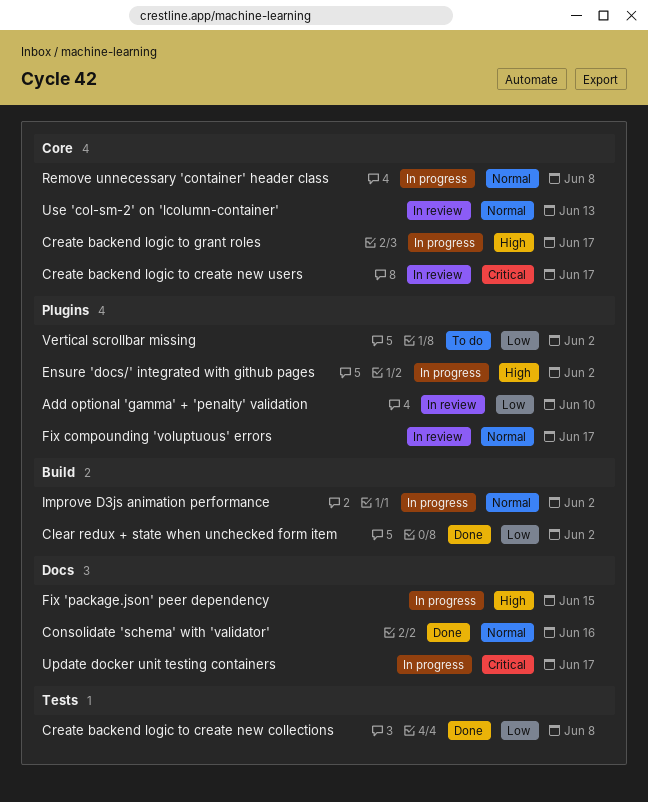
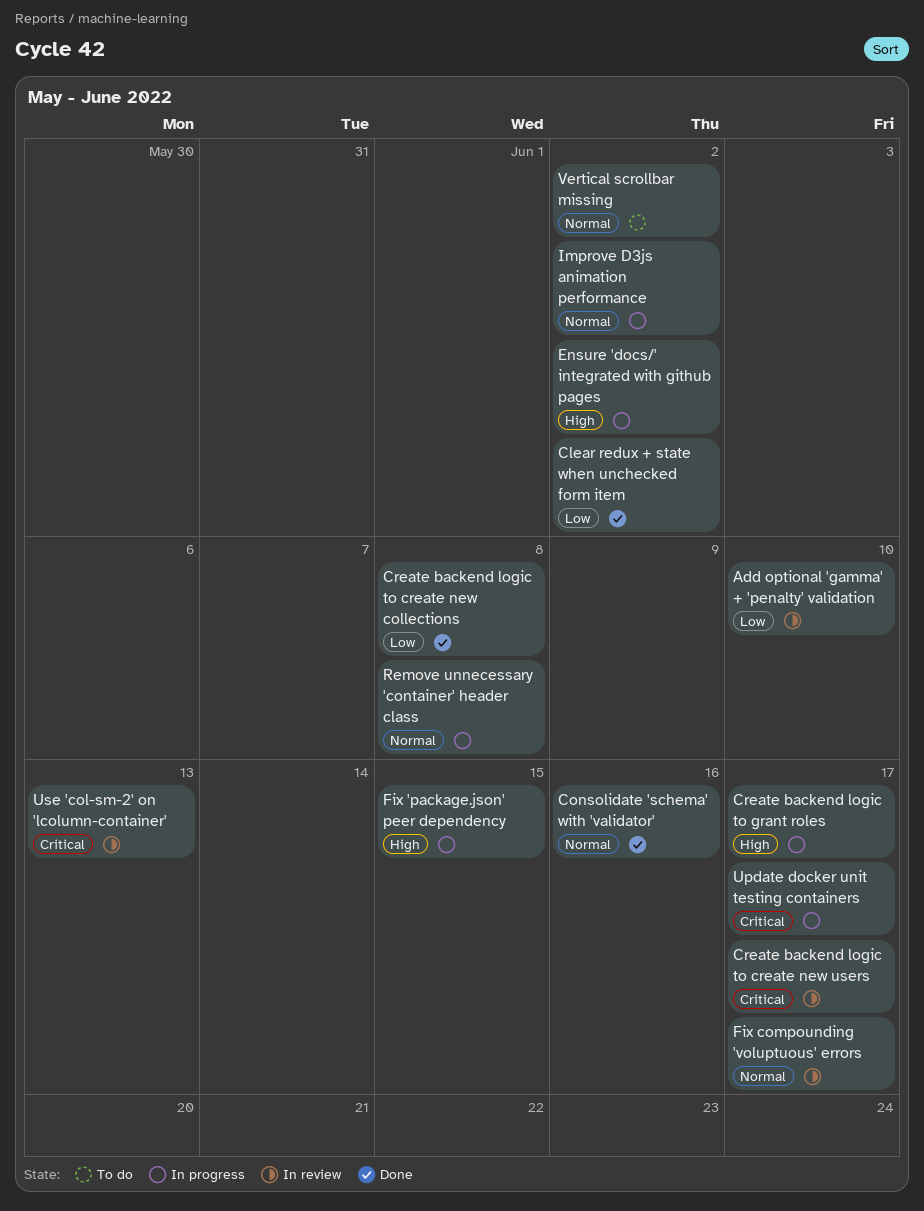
Use 'col-sm-2' on 'lcolumn-container', priority: Normal -> Critical
Vertical scrollbar missing, priority: Low -> Normal

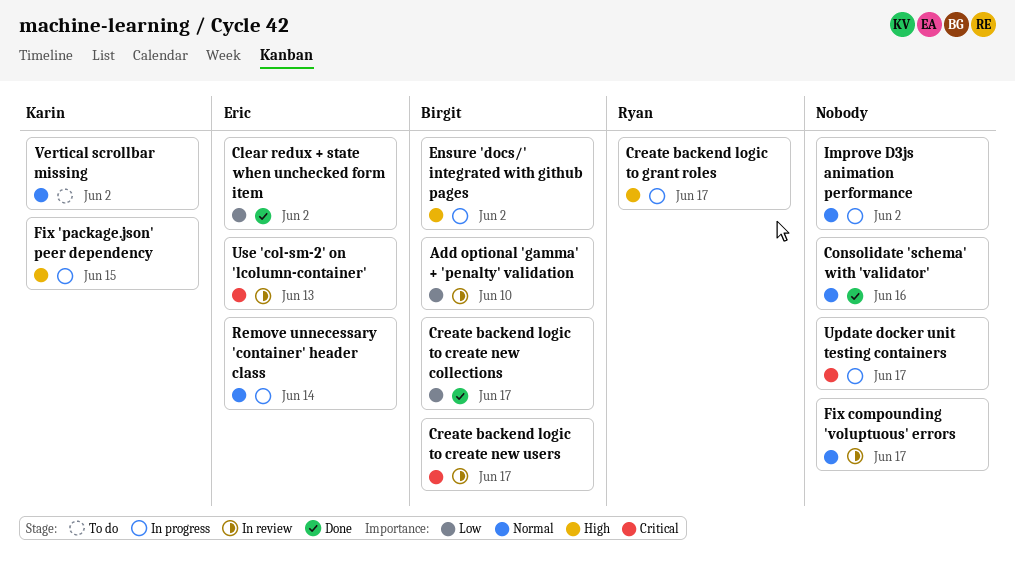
Create backend logic to create new collections, due: Jun 8 -> Jun 17
Remove unnecessary 'container' header class, due: Jun 8 -> Jun 14

